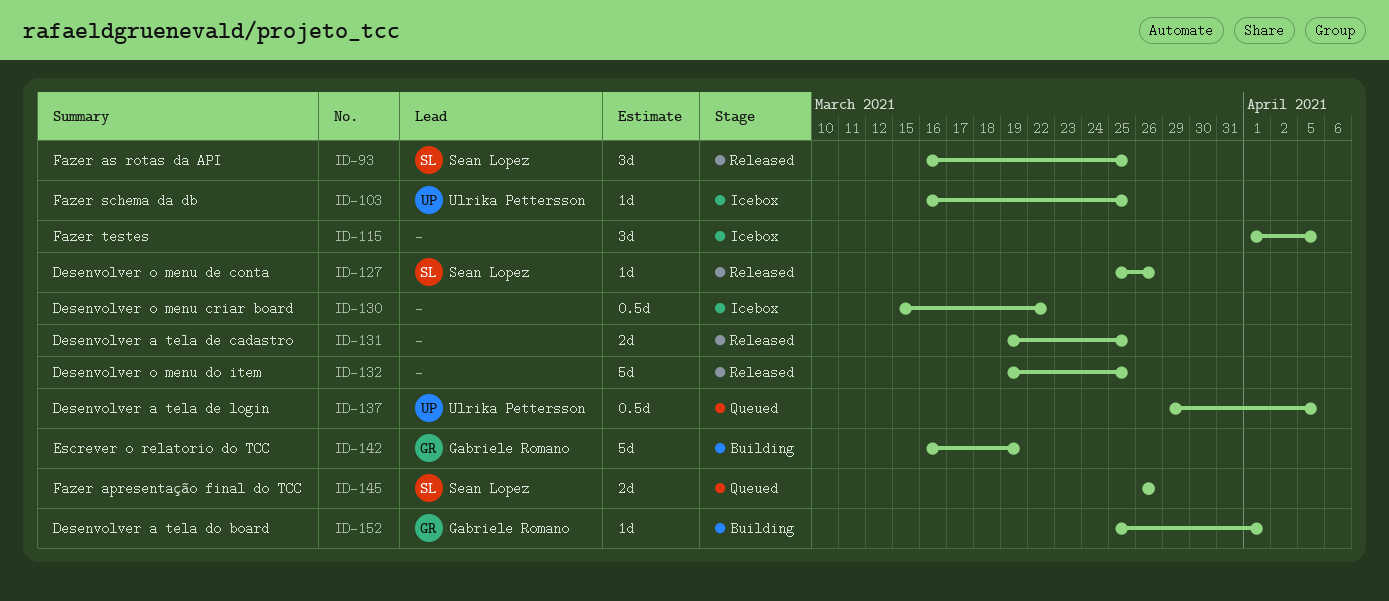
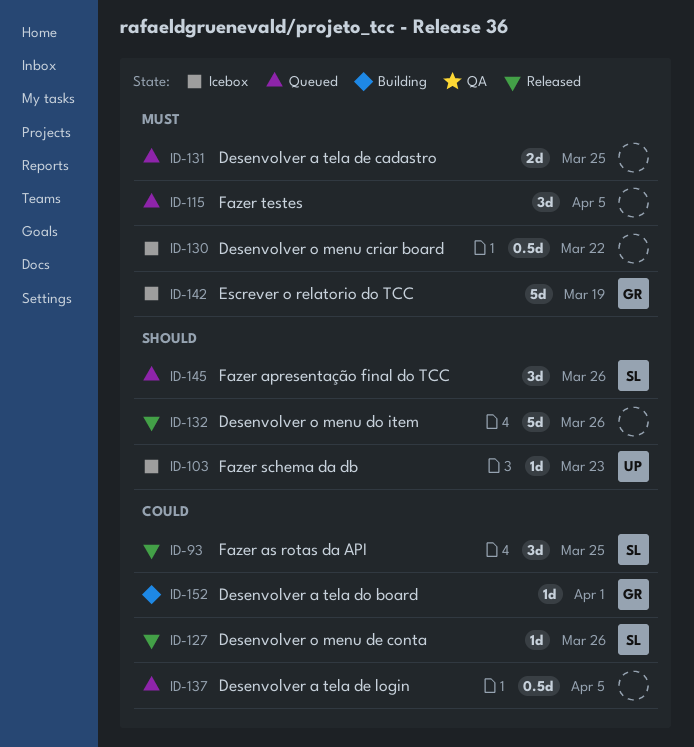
ID-103, due: Mar 25 -> Mar 23
ID-115, status: Icebox -> Queued
ID-131, status: Released -> Queued
ID-132, due: Mar 25 -> Mar 26
ID-137, owner: Ulrika Pettersson -> none
ID-142, status: Building -> Icebox
ID-145, estimate: 2d -> 3d

